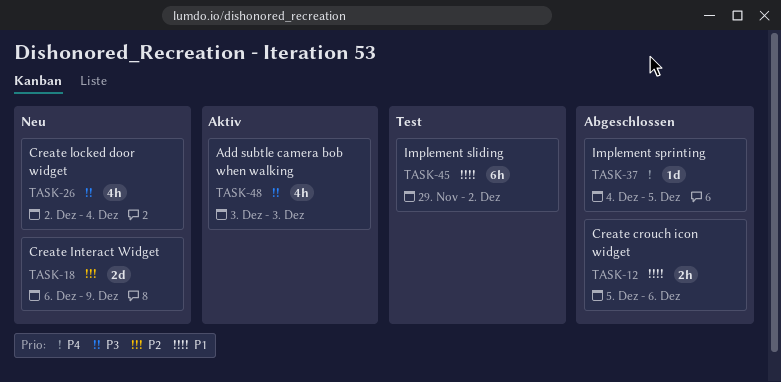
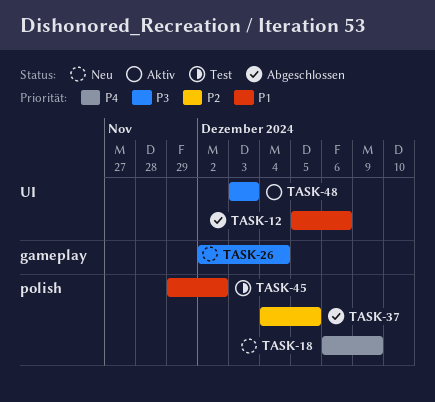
TASK-18, priority: P2 -> P4
TASK-37, priority: P4 -> P2

